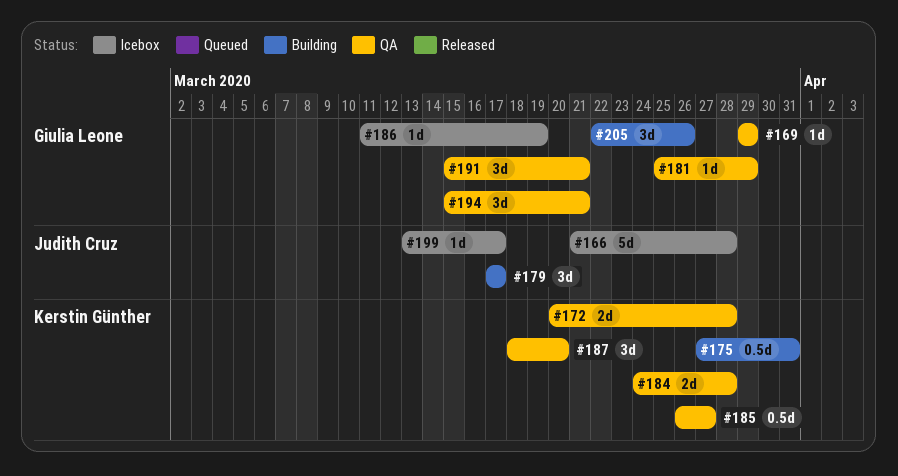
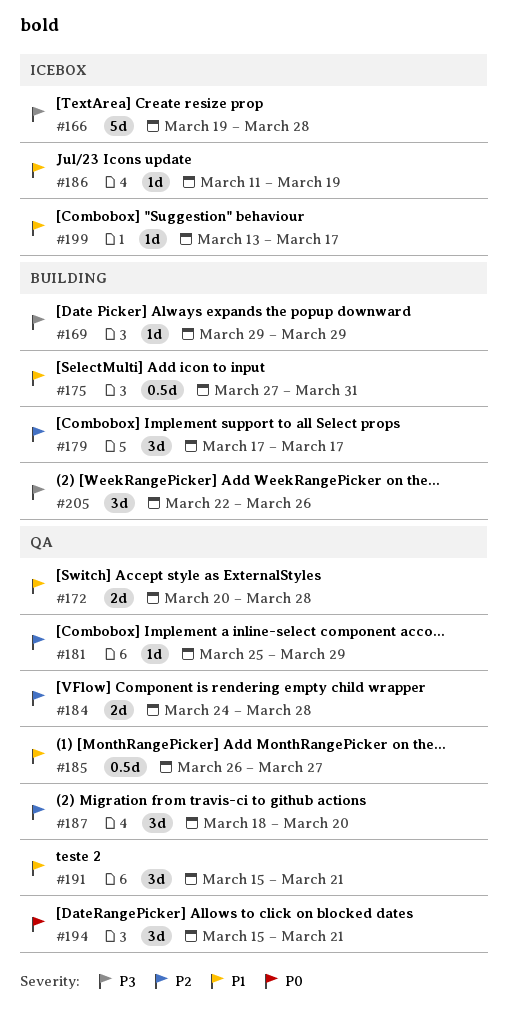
#166, start: Mar 21 -> Mar 19
#169, status: QA -> Building

